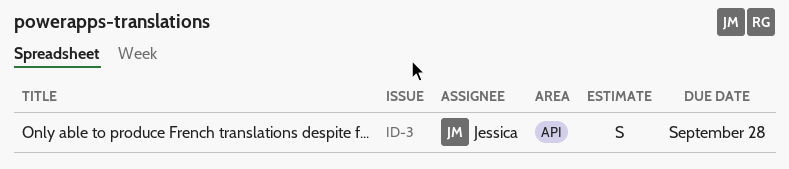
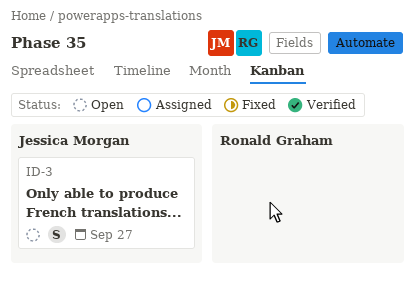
ID-3, due: Sep 28 -> Sep 27

